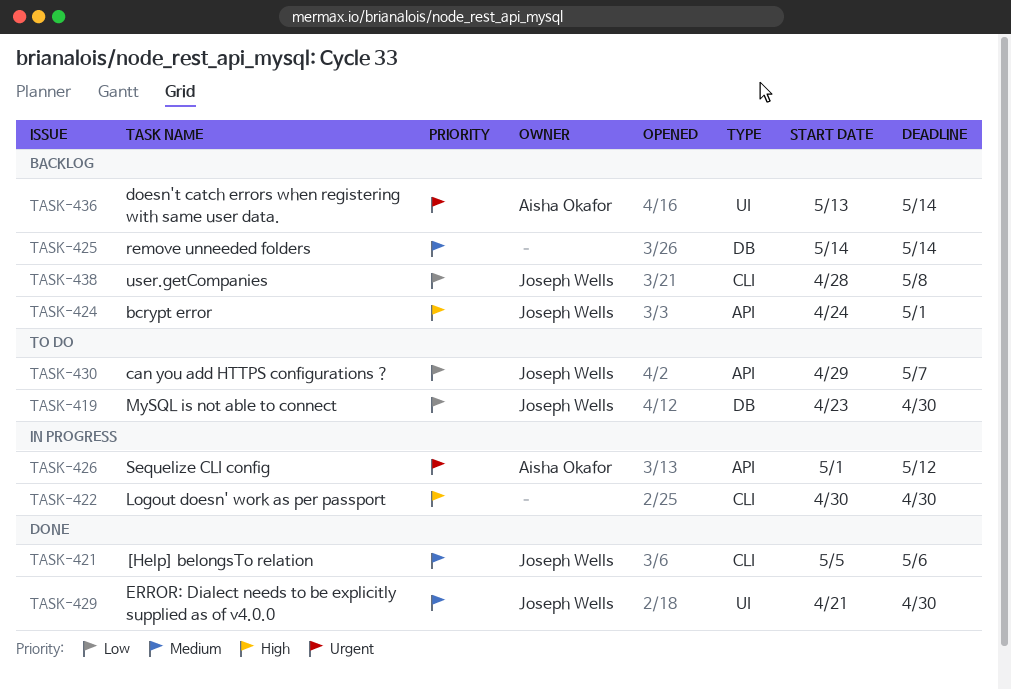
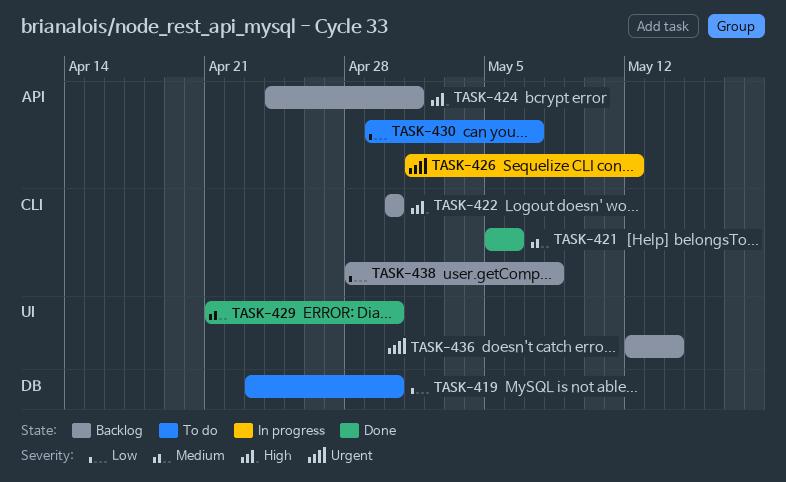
TASK-422, status: In progress -> Backlog
TASK-425: present -> none
TASK-436, start: May 13 -> May 12

